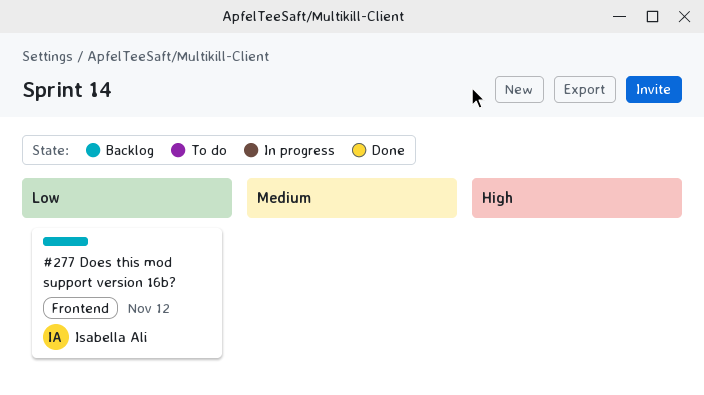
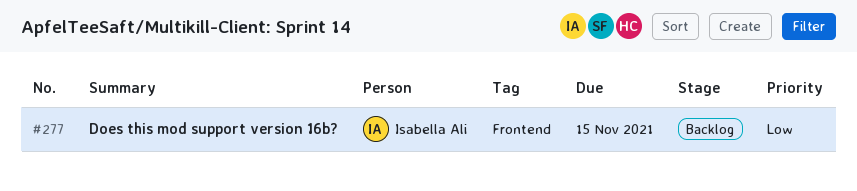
#277, due: Nov 12 -> Nov 15

